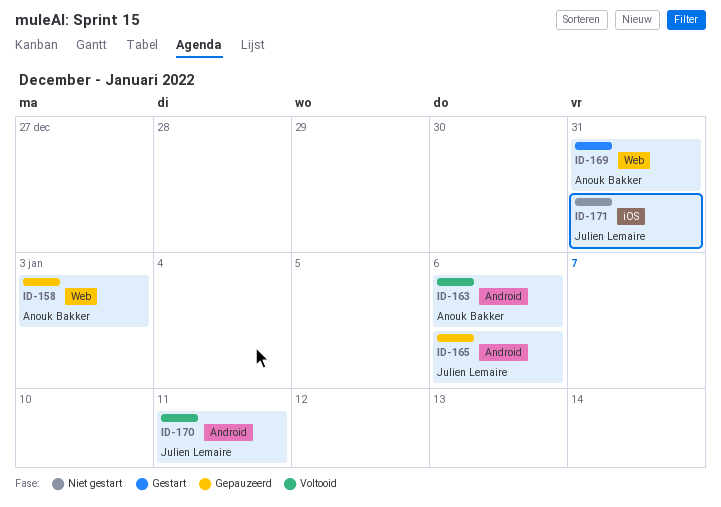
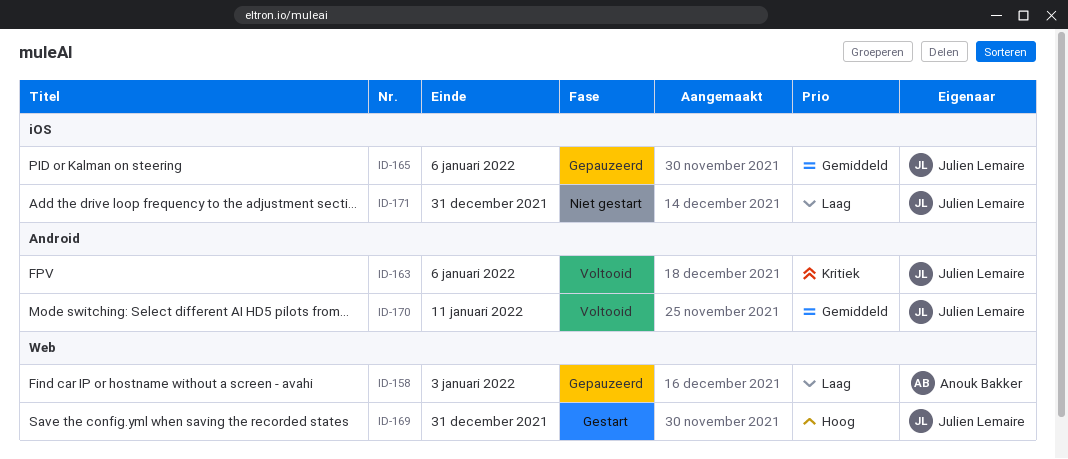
ID-163, owner: Anouk Bakker -> Julien Lemaire
ID-165, label: Android -> iOS
ID-169, owner: Anouk Bakker -> Julien Lemaire

